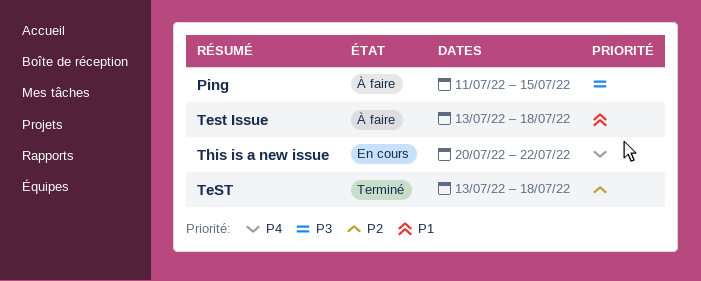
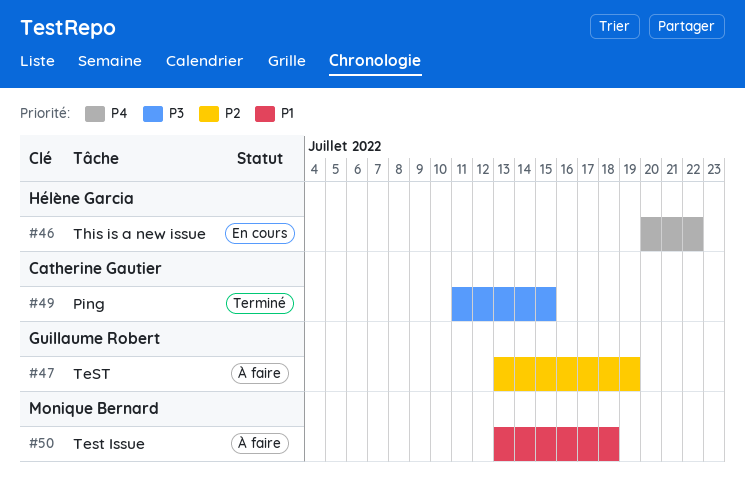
Ping, status: À faire -> Terminé
TeST, status: Terminé -> À faire
TeST, due: Jul 18 -> Jul 19

